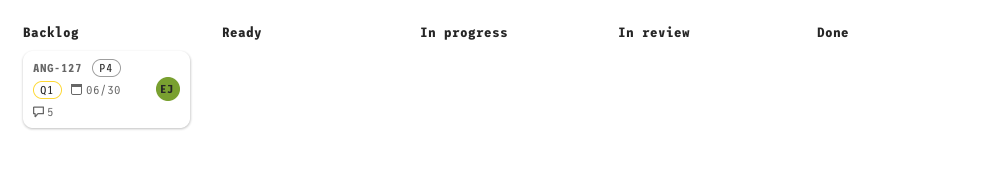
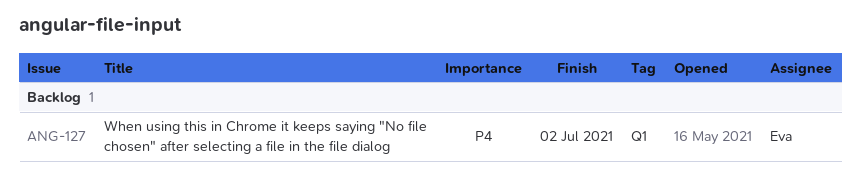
ANG-127, due: Jun 30 -> Jul 2

